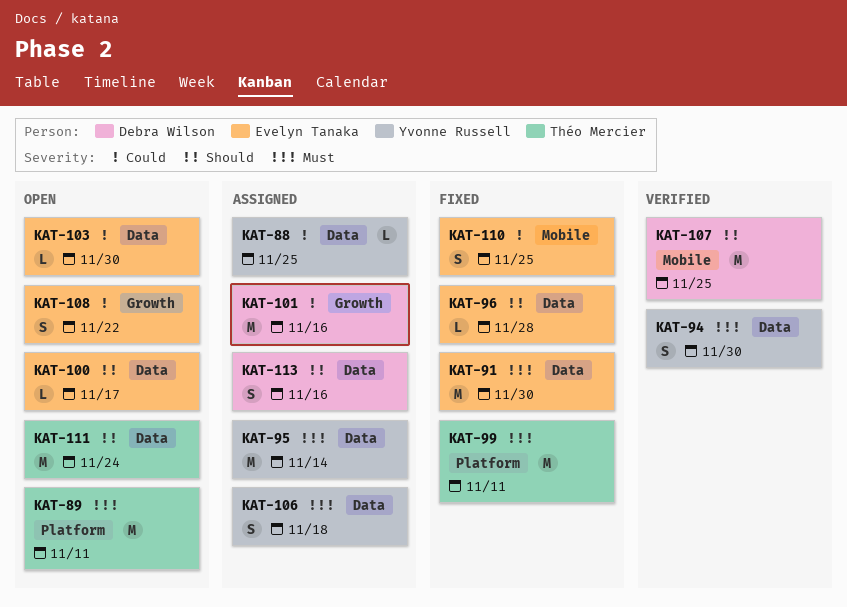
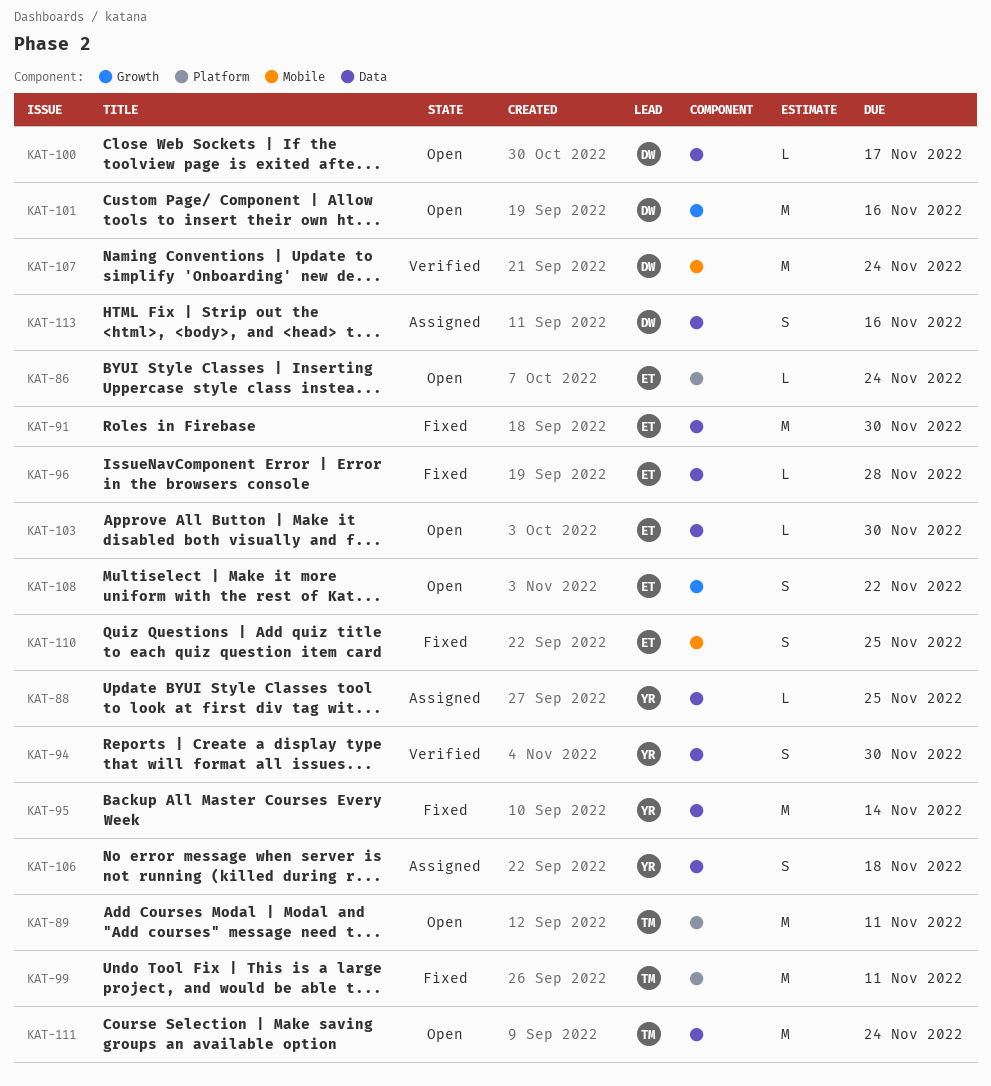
KAT-86: none -> present
KAT-95, status: Assigned -> Fixed
KAT-100, owner: Evelyn Tanaka -> Debra Wilson
KAT-101, status: Assigned -> Open
KAT-107, due: Nov 25 -> Nov 24

